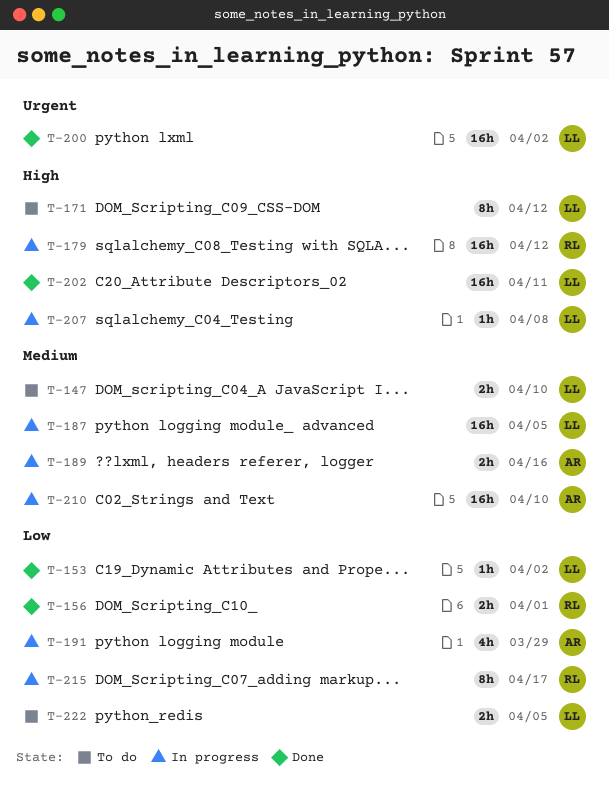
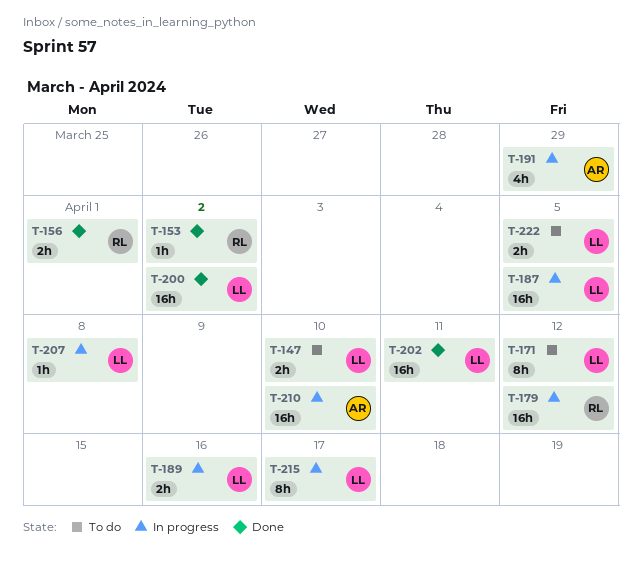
T-153, owner: LL -> RL
T-189, owner: AR -> LL
T-215, owner: RL -> LL

